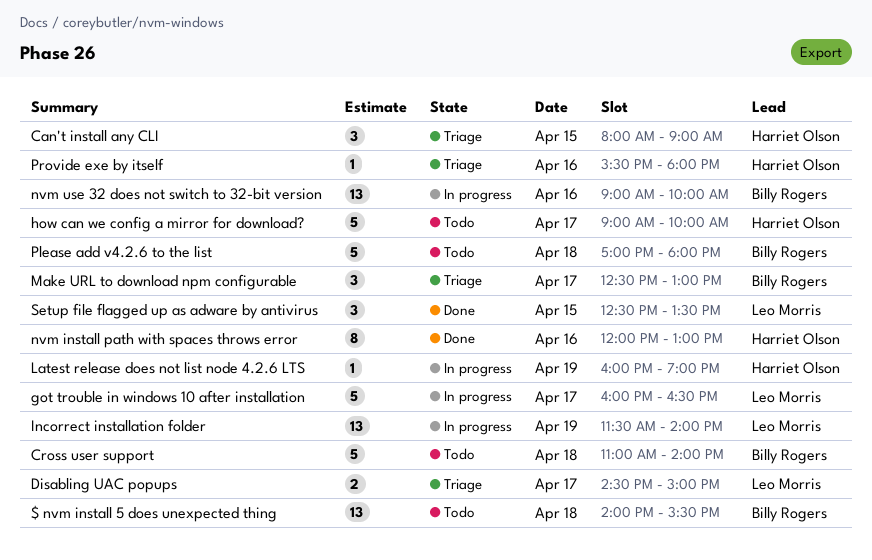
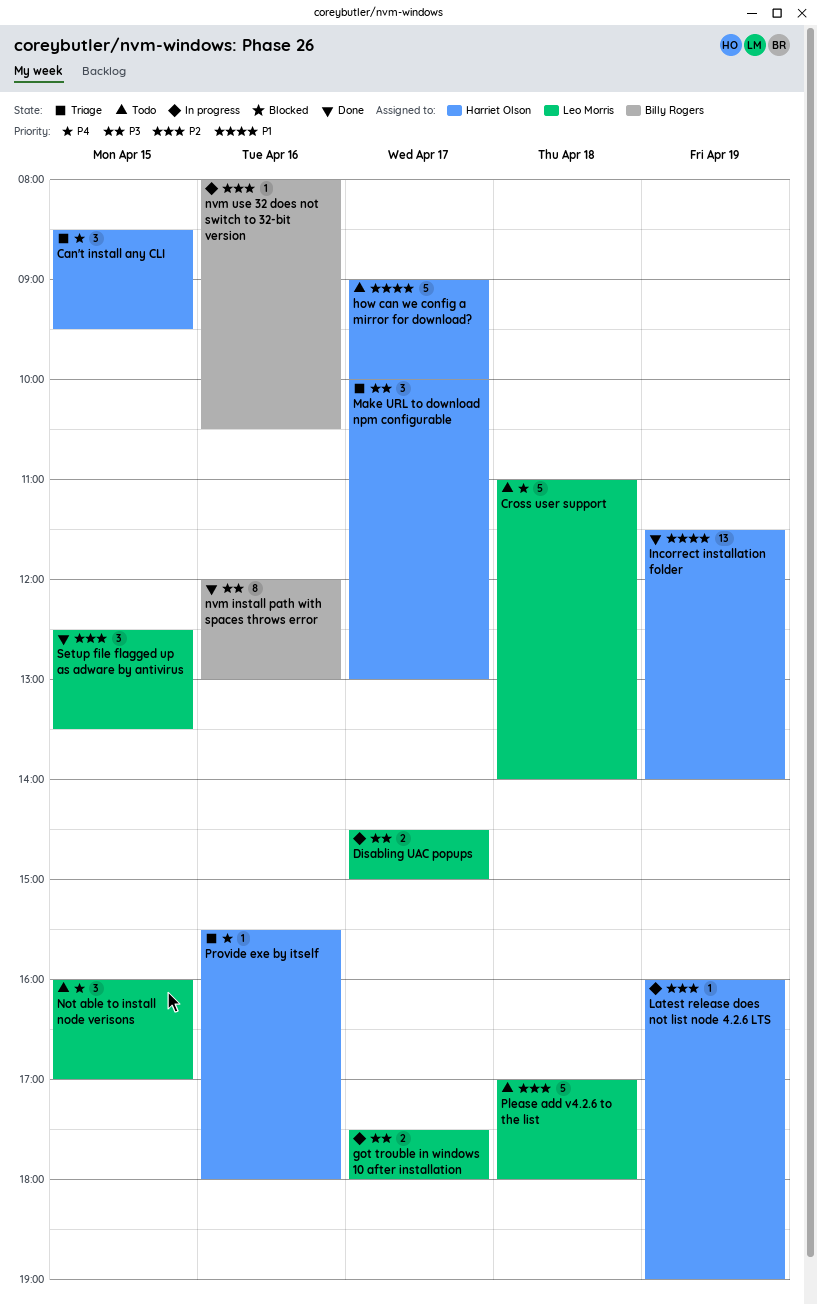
$ nvm install 5 does unexpected thing: present -> none
Can't install any CLI, begins: 08:00 -> 08:30
Can't install any CLI, ends: 09:00 -> 09:30
Cross user support, owner: Billy Rogers -> Leo Morris
Disabling UAC popups, status: Triage -> In progress
got trouble in windows 10 after installation, estimate: 5 -> 2
got trouble in windows 10 after installation, begins: 16:00 -> 17:30
got trouble in windows 10 after installation, ends: 16:30 -> 18:00
Incorrect installation folder, status: In progress -> Done
Incorrect installation folder, owner: Leo Morris -> Harriet Olson
Make URL to download npm configurable, owner: Billy Rogers -> Harriet Olson
Make URL to download npm configurable, begins: 12:30 -> 10:00
Not able to install node verisons: none -> present
nvm install path with spaces throws error, owner: Harriet Olson -> Billy Rogers
nvm use 32 does not switch to 32-bit version, estimate: 13 -> 1
nvm use 32 does not switch to 32-bit version, begins: 09:00 -> 08:00
nvm use 32 does not switch to 32-bit version, ends: 10:00 -> 10:30
Please add v4.2.6 to the list, owner: Billy Rogers -> Leo Morris

